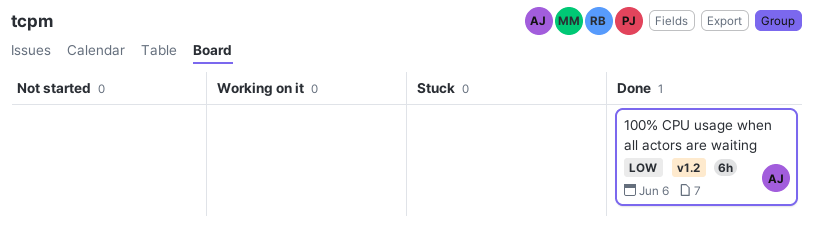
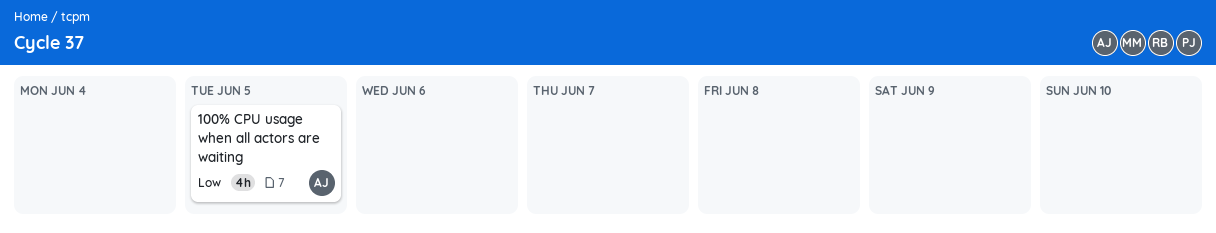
100% CPU usage when all actors are waiting, estimate: 6h -> 4h
100% CPU usage when all actors are waiting, due: Jun 6 -> Jun 5

